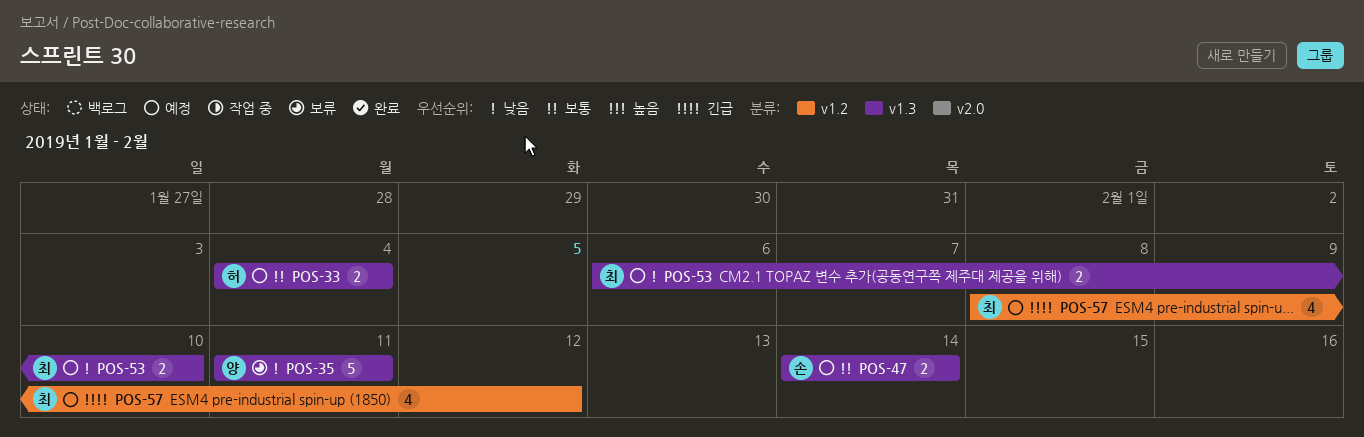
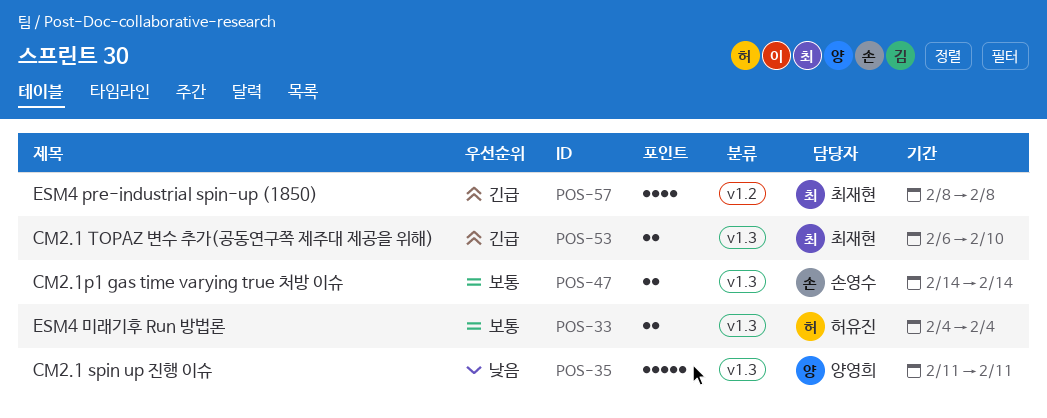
POS-53, priority: 낮음 -> 긴급
POS-57, due: Feb 12 -> Feb 8

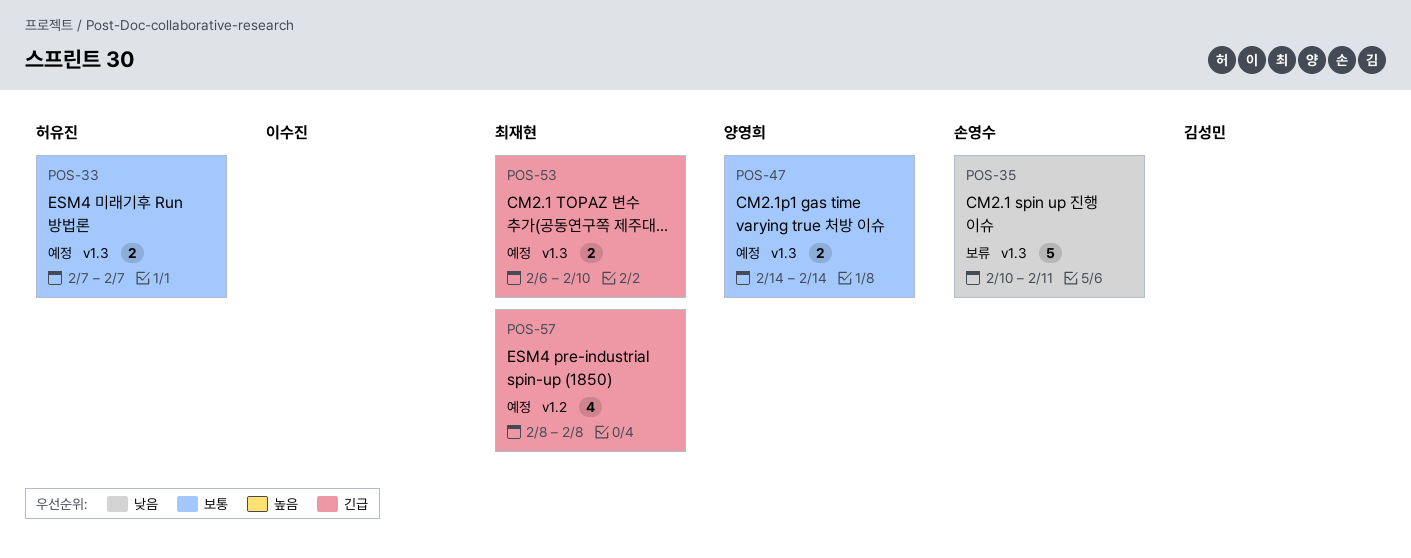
POS-33, start: Feb 4 -> Feb 7
POS-33, due: Feb 4 -> Feb 7
POS-35, owner: 양영희 -> 손영수
POS-35, start: Feb 11 -> Feb 10
POS-47, owner: 손영수 -> 양영희

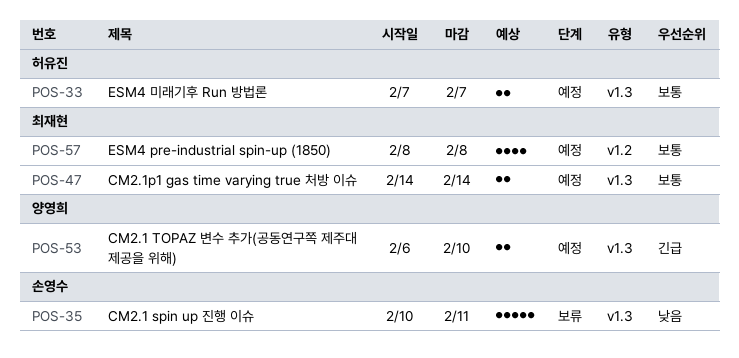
POS-47, owner: 양영희 -> 최재현
POS-53, owner: 최재현 -> 양영희
POS-57, priority: 긴급 -> 보통

